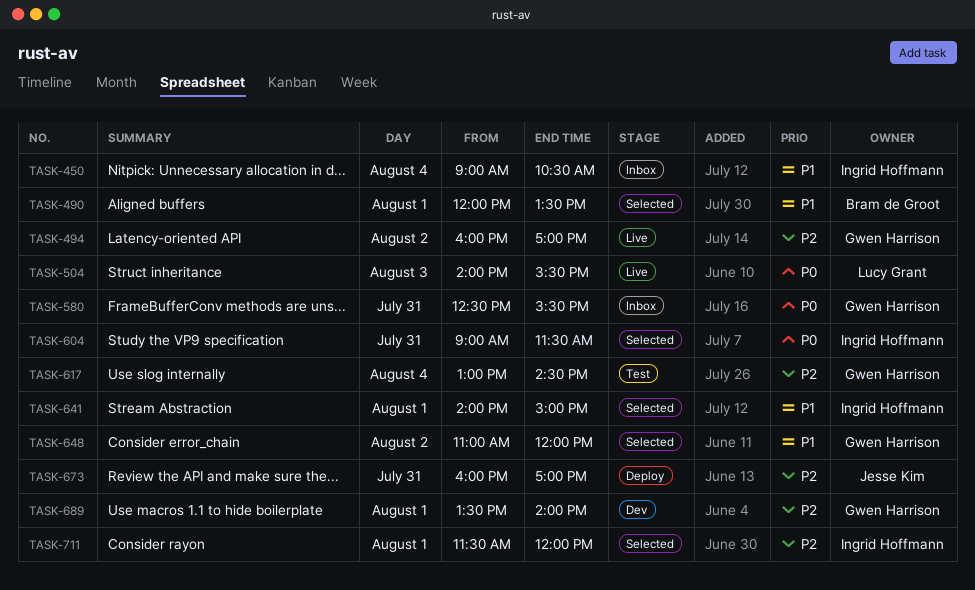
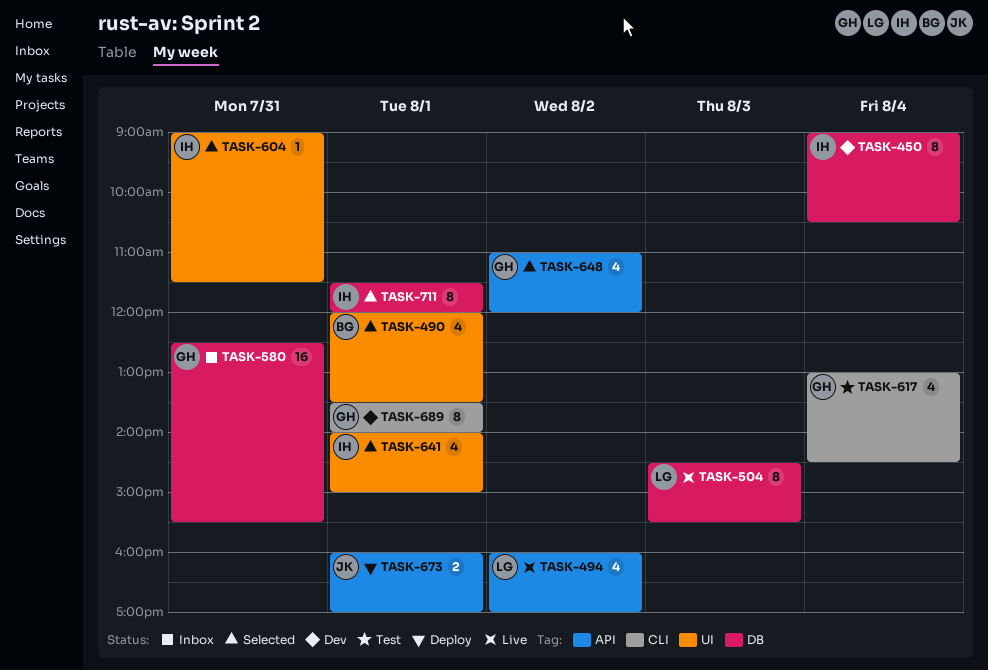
TASK-450, status: Inbox -> Dev
TASK-494, owner: Gwen Harrison -> Lucy Grant
TASK-504, begins: 14:00 -> 14:30
TASK-673, day: Jul 31 -> Aug 1

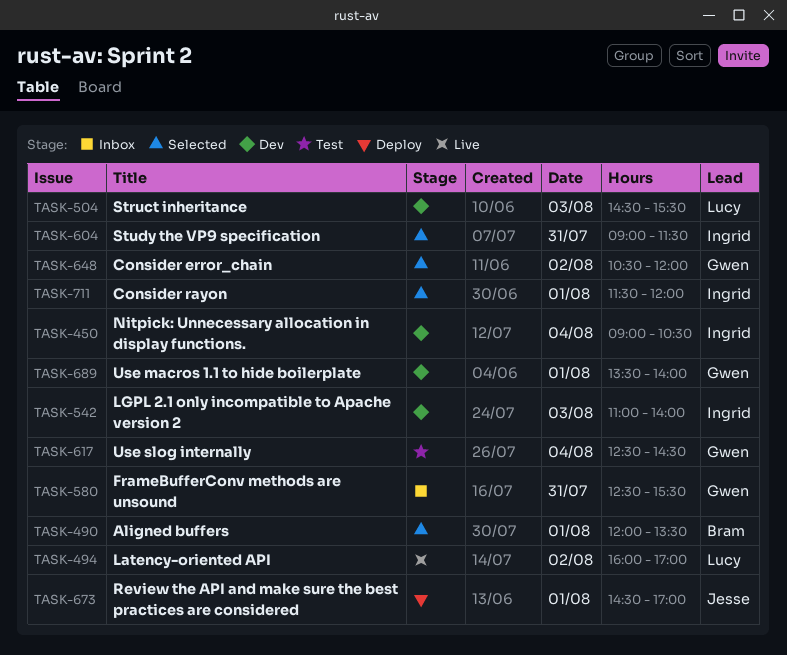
TASK-504, status: Live -> Dev
TASK-542: none -> present
TASK-617, begins: 13:00 -> 12:30
TASK-641: present -> none
TASK-648, begins: 11:00 -> 10:30
TASK-673, begins: 16:00 -> 14:30

